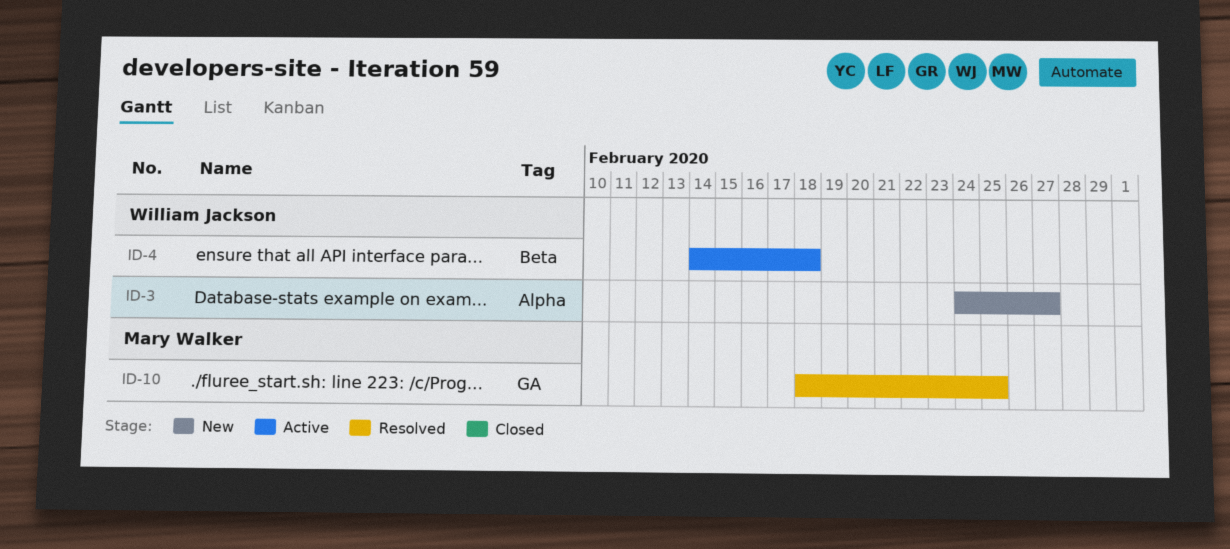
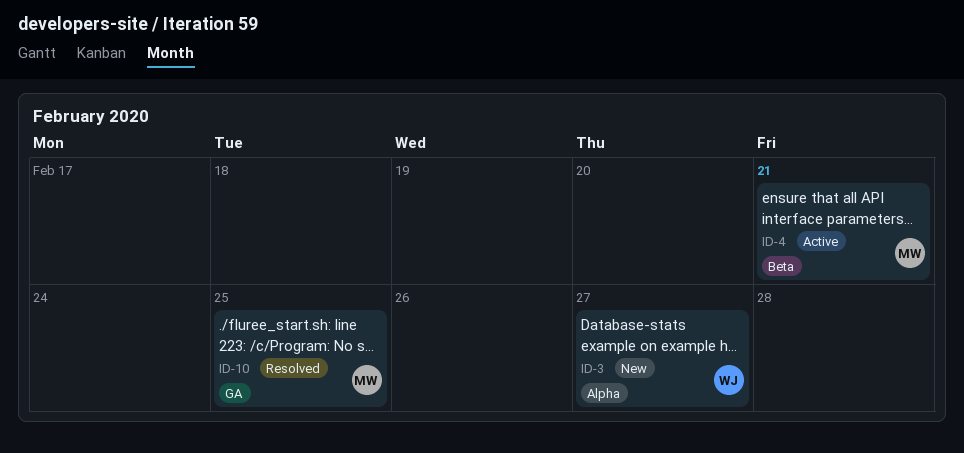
ID-4, owner: William Jackson -> Mary Walker
ID-4, due: Feb 18 -> Feb 21

